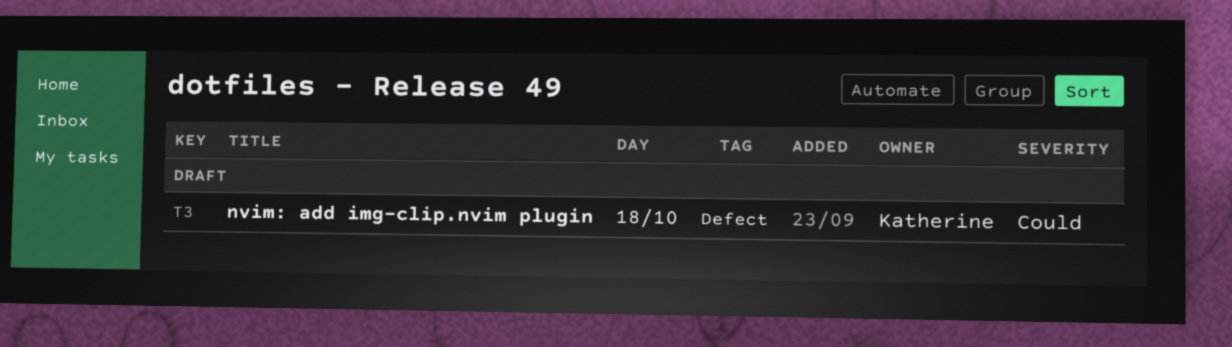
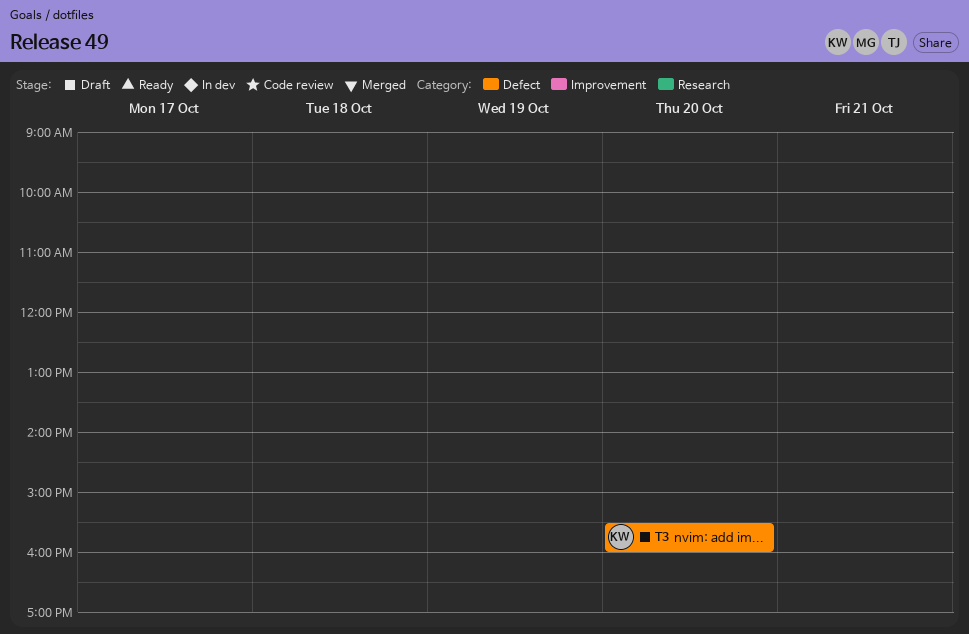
T3, day: Oct 18 -> Oct 20

